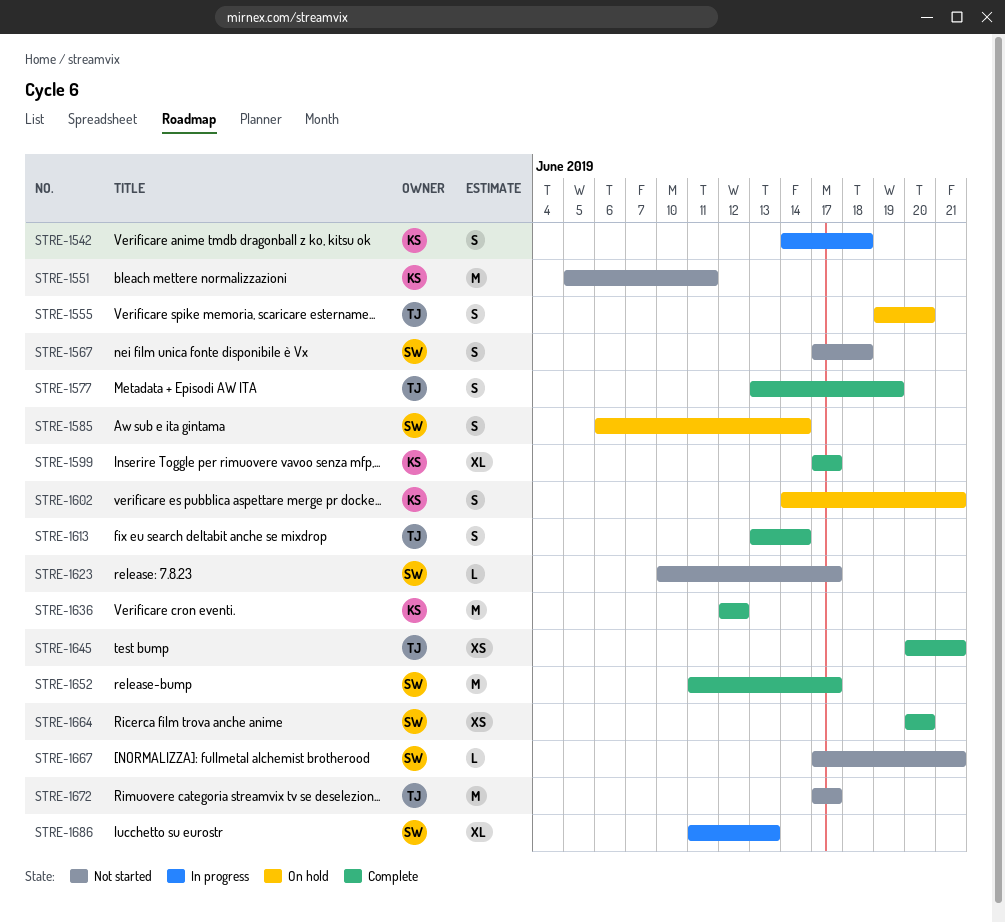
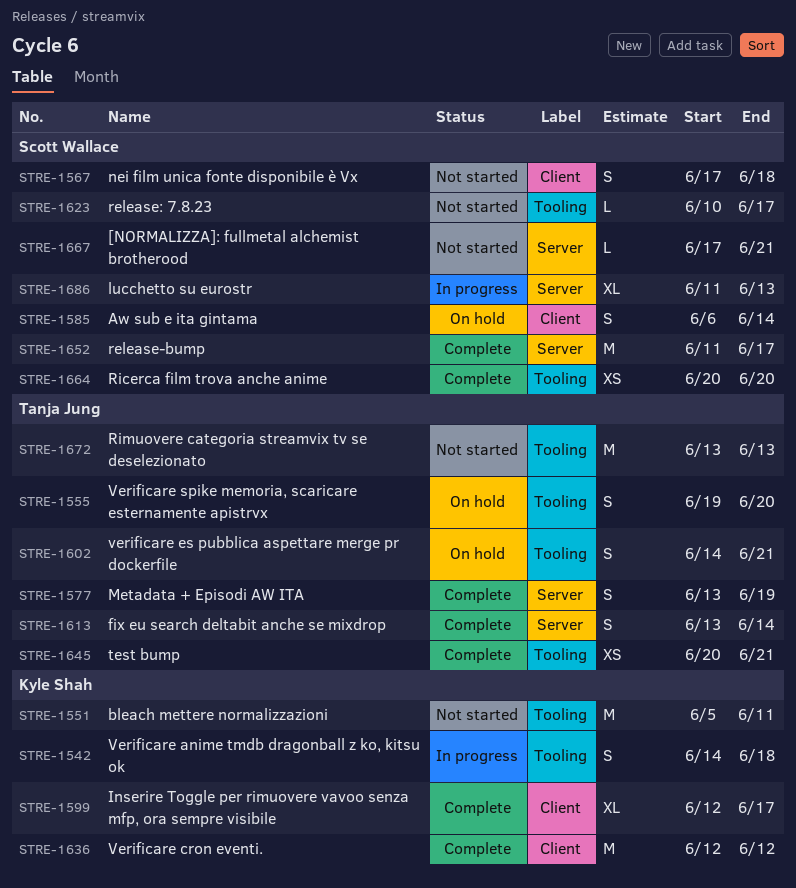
STRE-1599, start: Jun 17 -> Jun 12
STRE-1602, owner: Kyle Shah -> Tanja Jung
STRE-1672, start: Jun 17 -> Jun 13
STRE-1672, due: Jun 17 -> Jun 13

